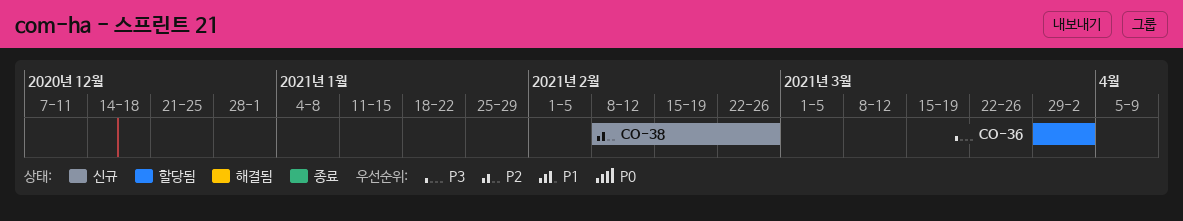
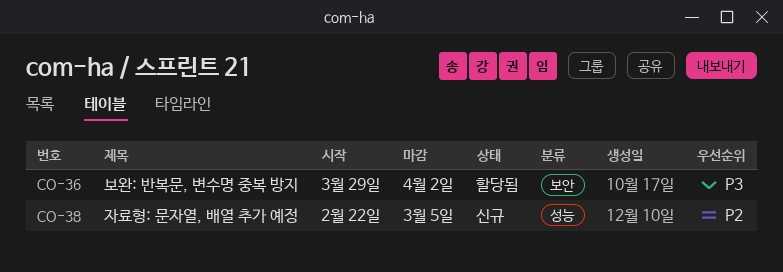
CO-38, start: Feb 8 -> Feb 22
CO-38, due: Feb 26 -> Mar 5

